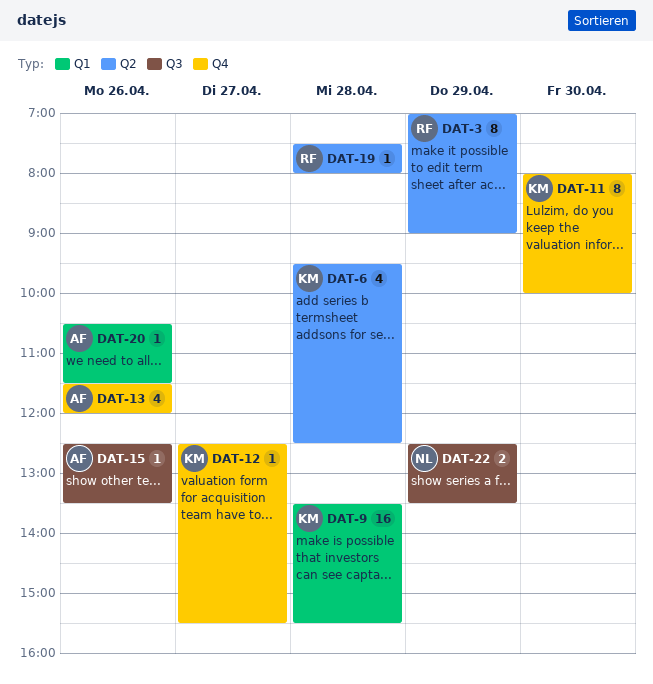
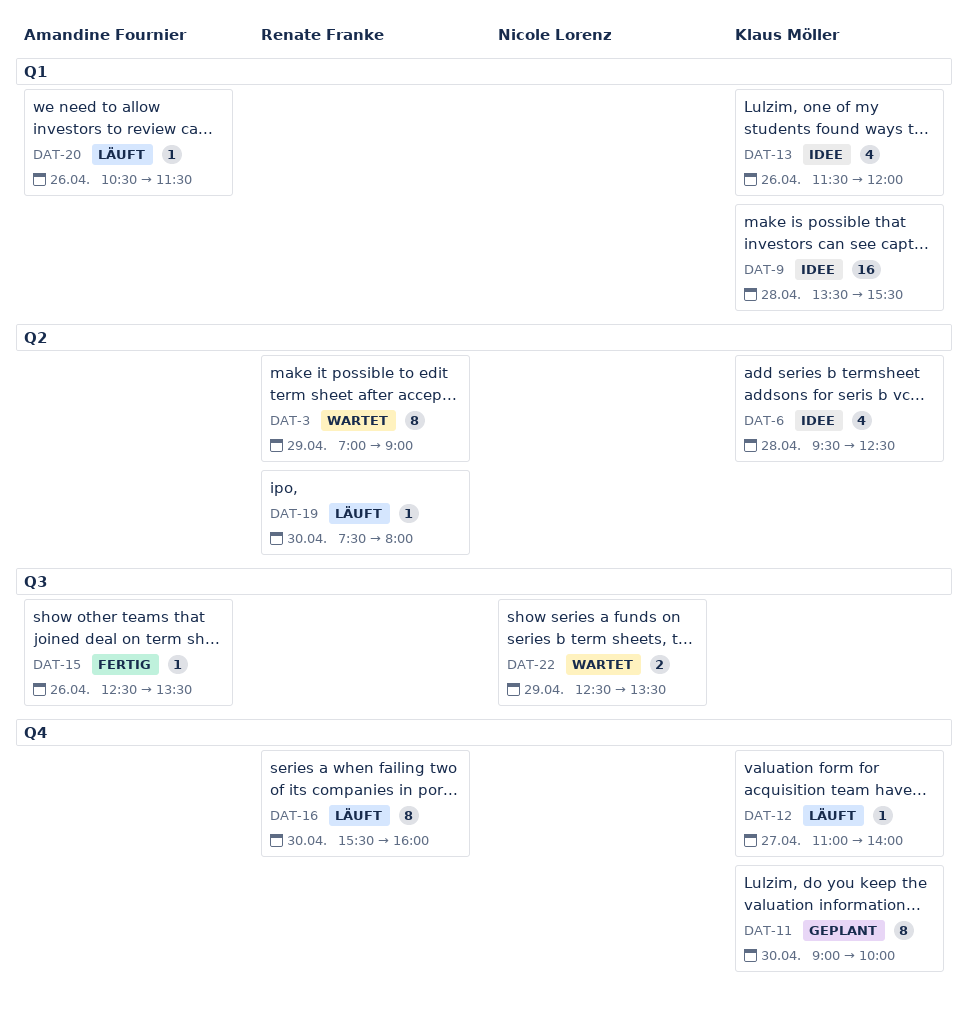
DAT-11, begins: 08:00 -> 09:00
DAT-12, begins: 12:30 -> 11:00
DAT-12, ends: 15:30 -> 14:00
DAT-13, owner: Amandine Fournier -> Klaus Möller
DAT-13, label: Q4 -> Q1
DAT-16: none -> present
DAT-19, day: Apr 28 -> Apr 30

